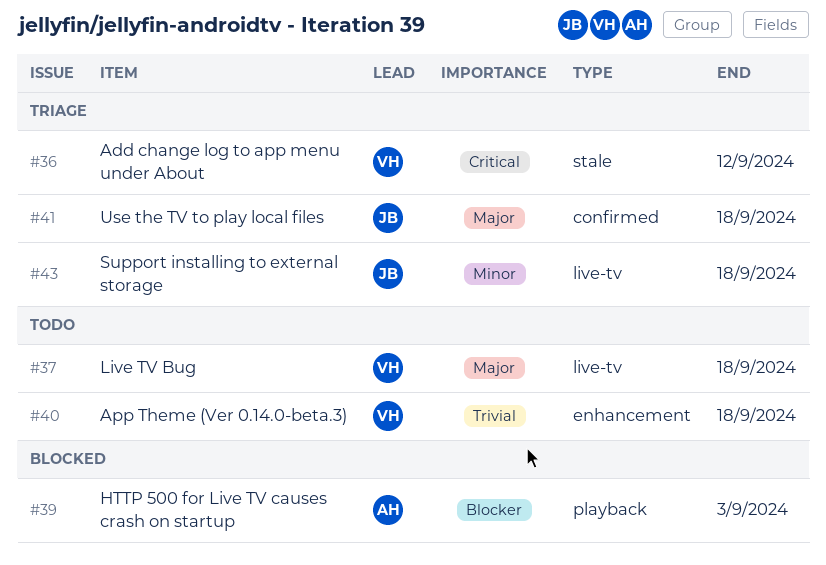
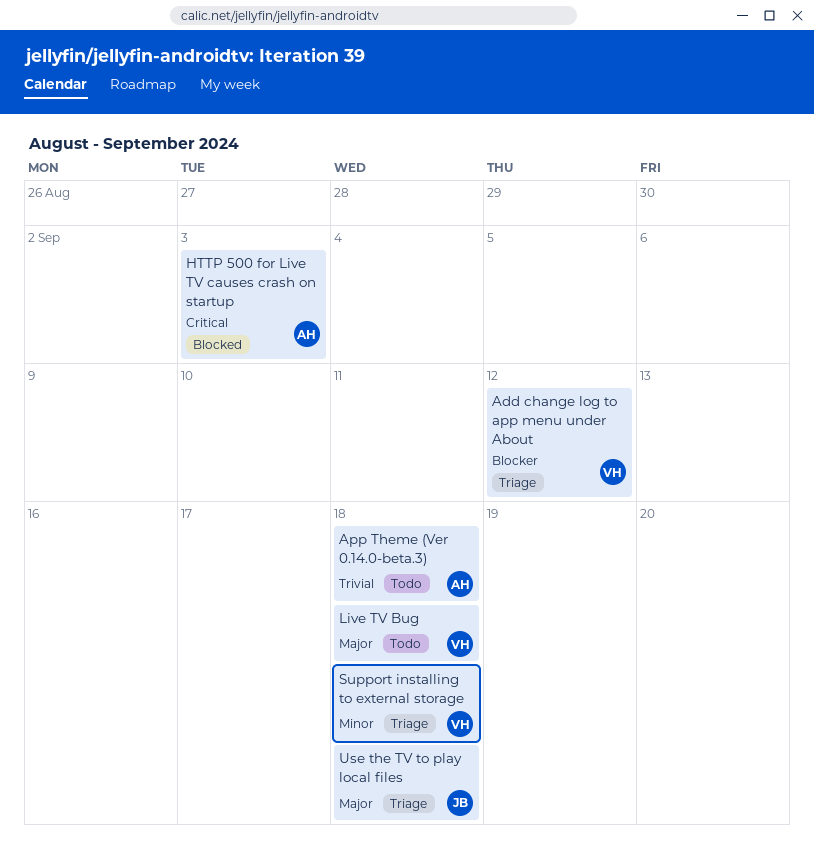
Add change log to app menu under About, priority: Critical -> Blocker
App Theme (Ver 0.14.0-beta.3), owner: VH -> AH
HTTP 500 for Live TV causes crash on startup, priority: Blocker -> Critical
Support installing to external storage, owner: JB -> VH

